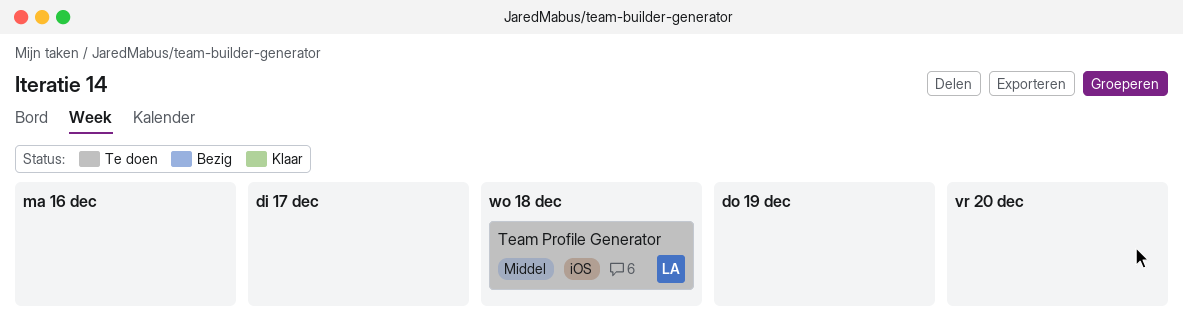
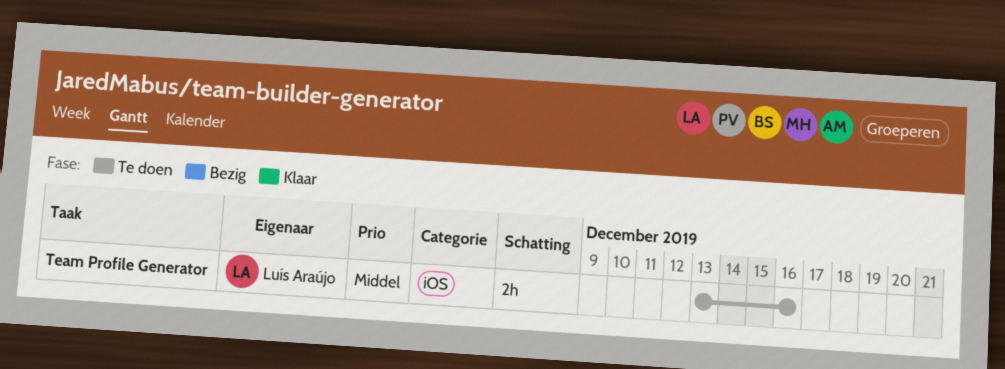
Team Profile Generator, due: Dec 18 -> Dec 16

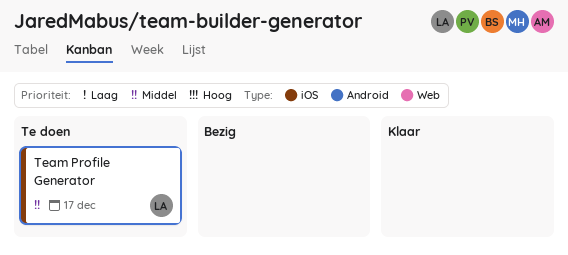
Team Profile Generator, due: Dec 16 -> Dec 17

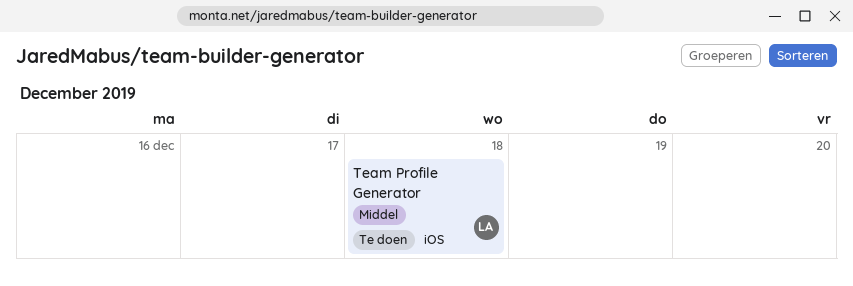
Team Profile Generator, due: Dec 17 -> Dec 18

